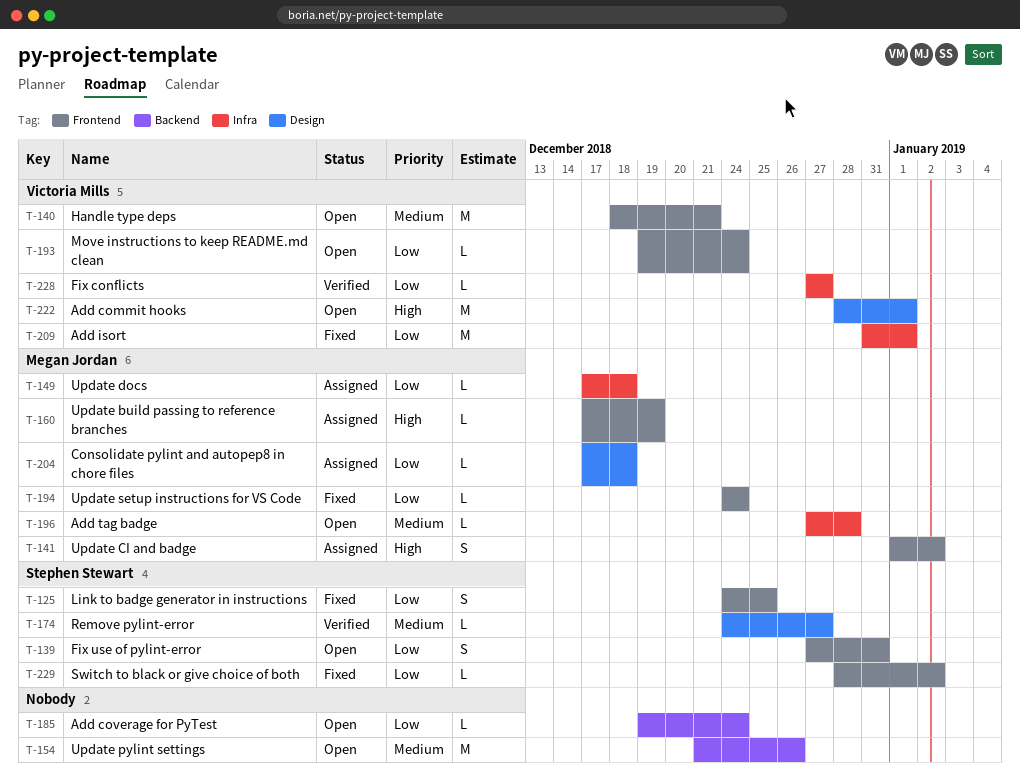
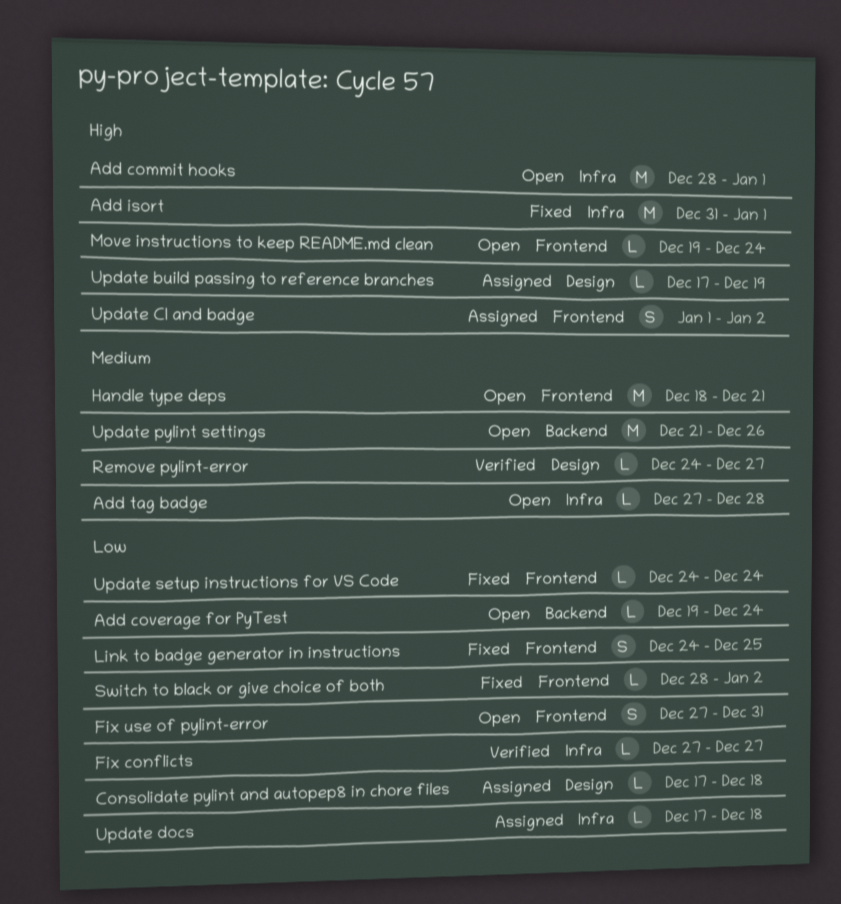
Add commit hooks, label: Design -> Infra
Add isort, priority: Low -> High
Move instructions to keep README.md clean, priority: Low -> High
Update build passing to reference branches, label: Frontend -> Design

